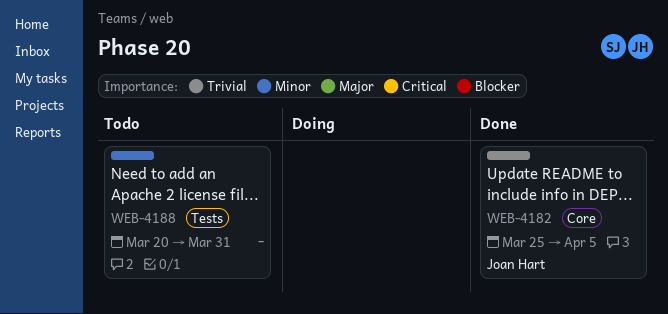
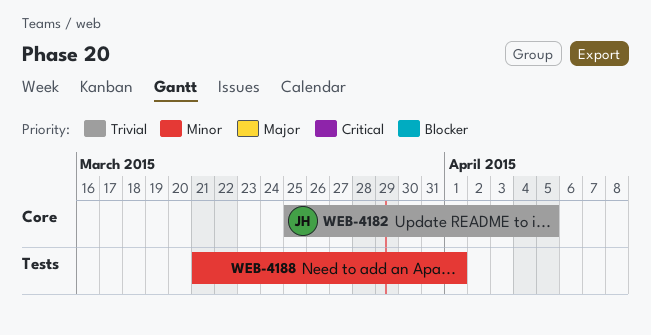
WEB-4188, start: Mar 20 -> Mar 21
WEB-4188, due: Mar 31 -> Apr 1

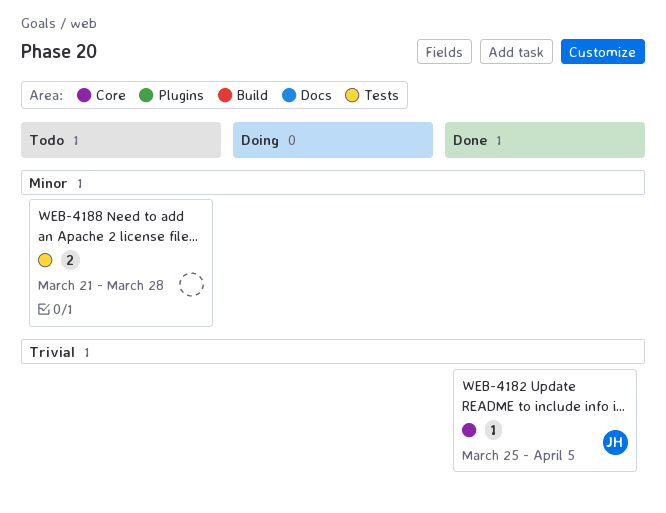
WEB-4188, due: Apr 1 -> Mar 28

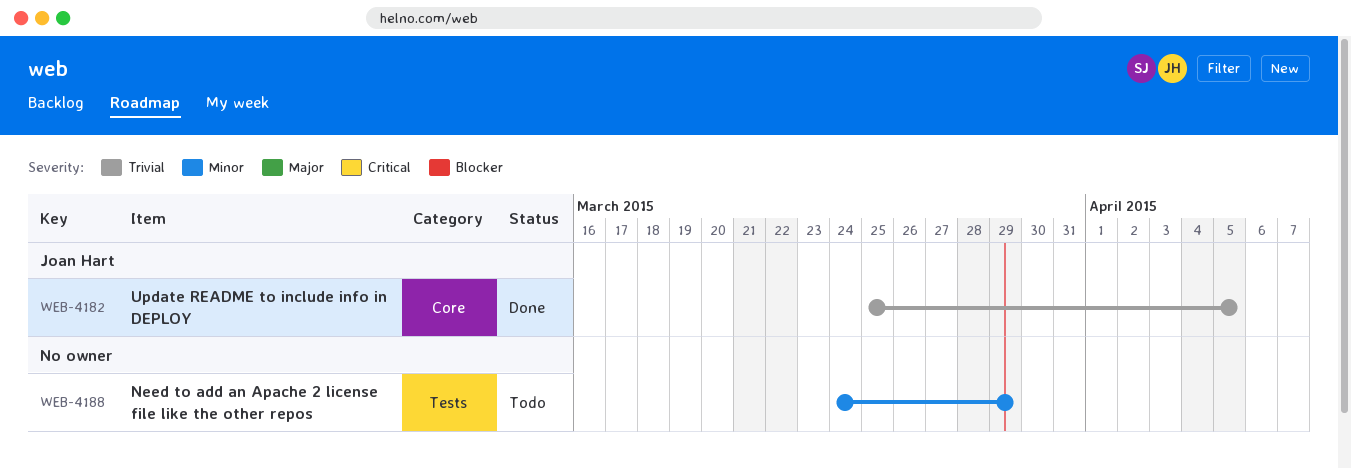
WEB-4188, start: Mar 21 -> Mar 24
WEB-4188, due: Mar 28 -> Mar 29

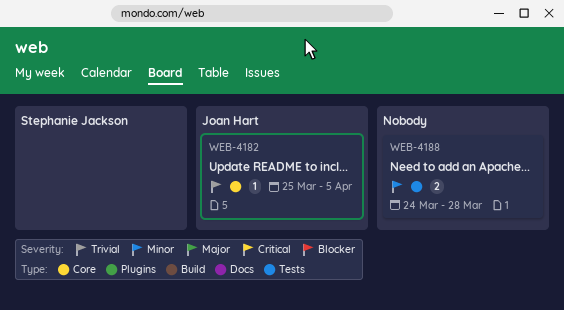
WEB-4188, due: Mar 29 -> Mar 28

